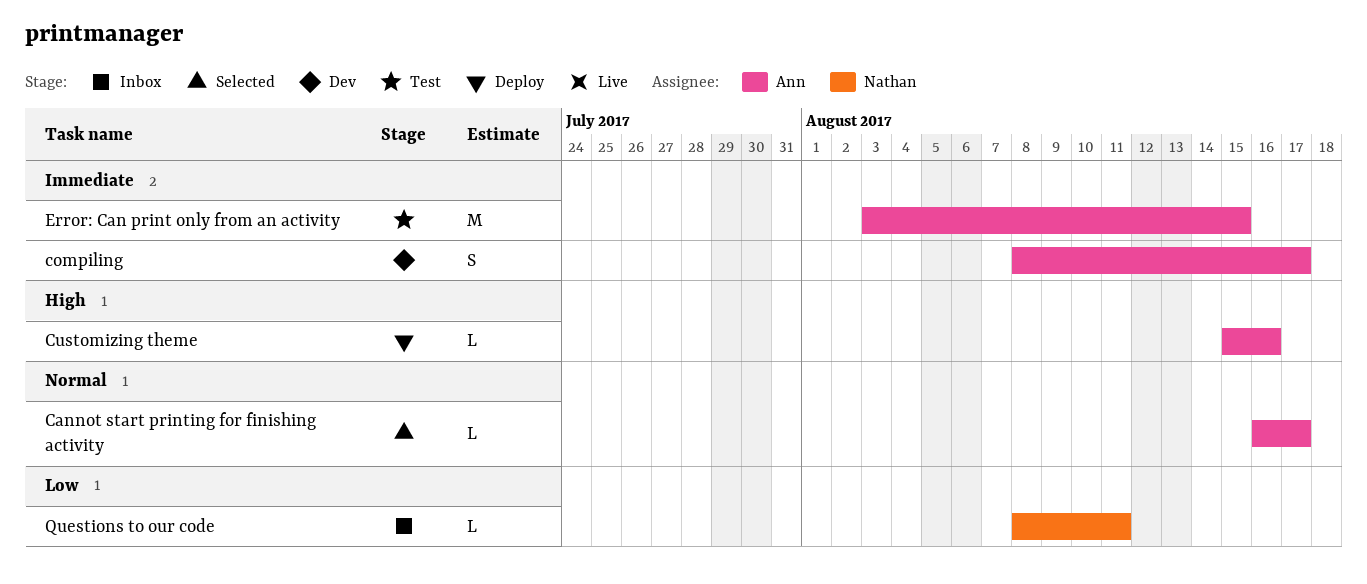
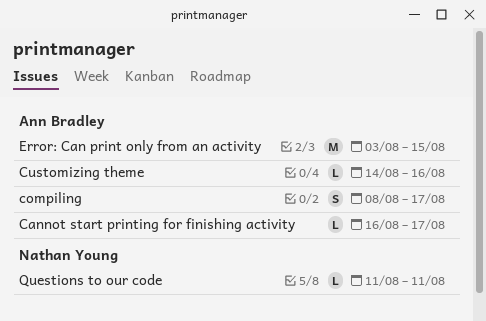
Customizing theme, start: Aug 15 -> Aug 14
Questions to our code, start: Aug 8 -> Aug 11

